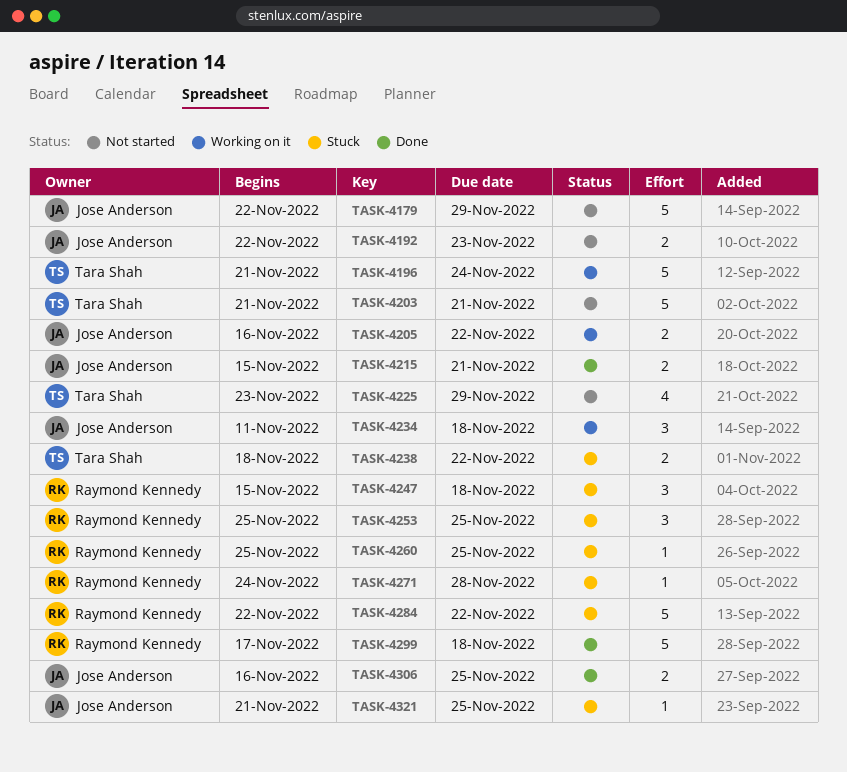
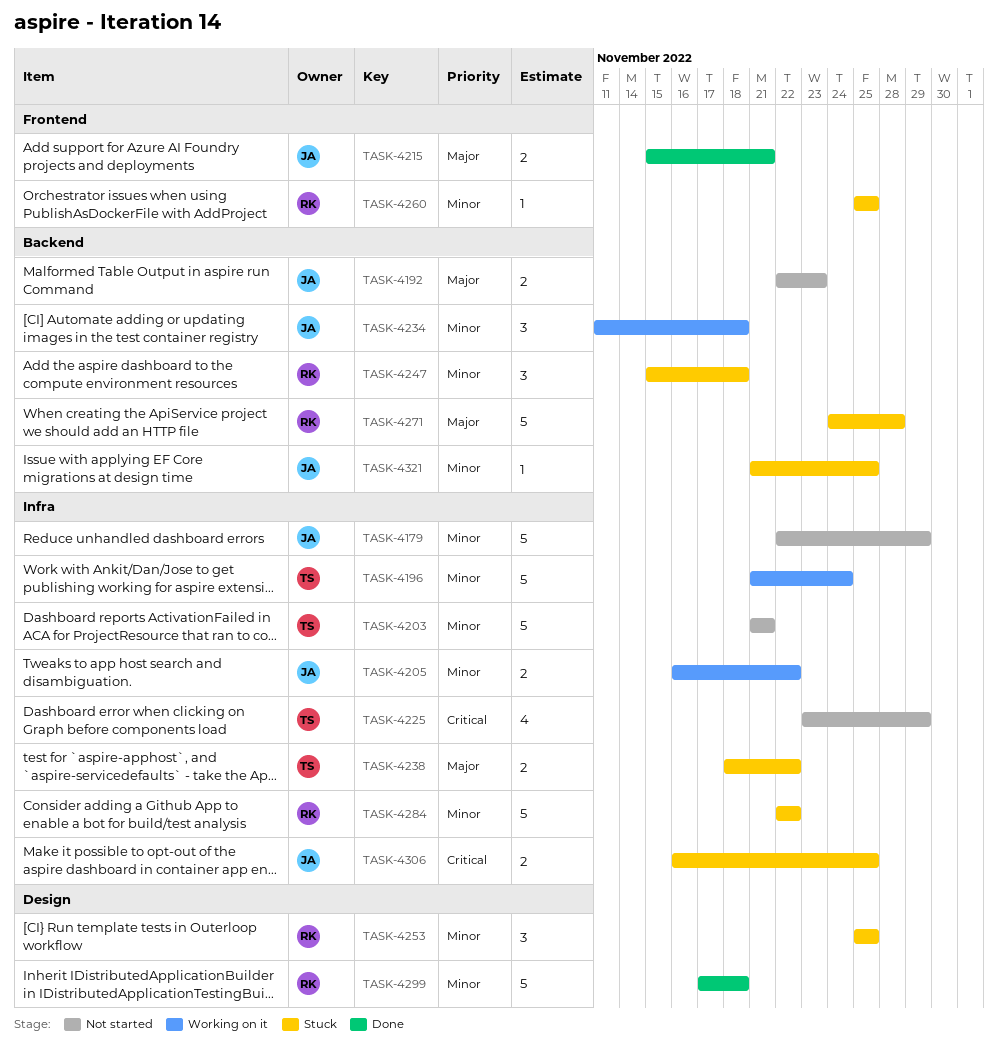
TASK-4271, estimate: 1 -> 5
TASK-4306, status: Done -> Stuck

